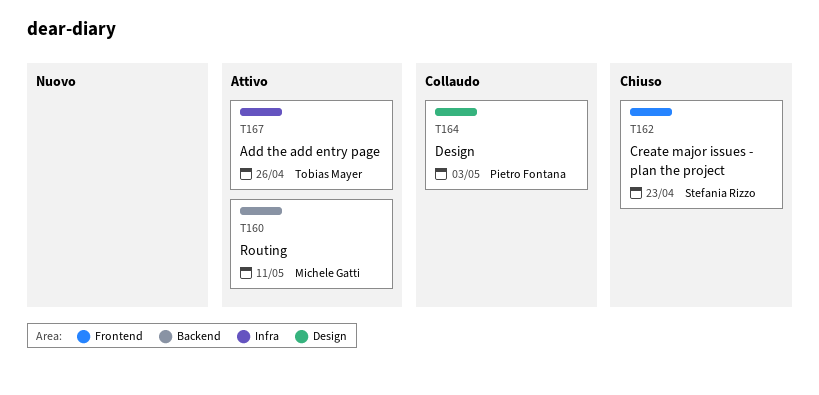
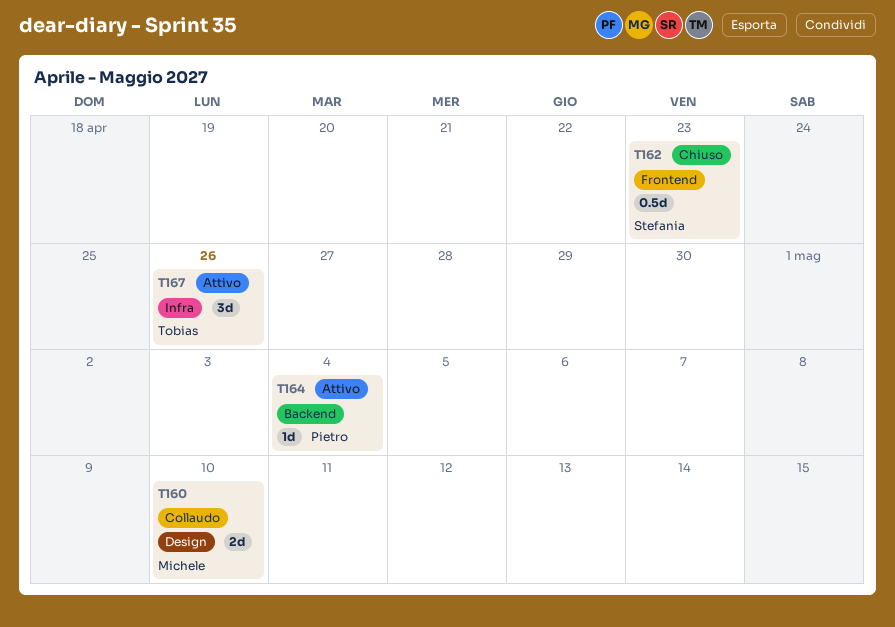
T160, status: Attivo -> Collaudo
T160, label: Backend -> Design
T160, due: May 11 -> May 10
T164, status: Collaudo -> Attivo
T164, label: Design -> Backend
T164, due: May 3 -> May 4

